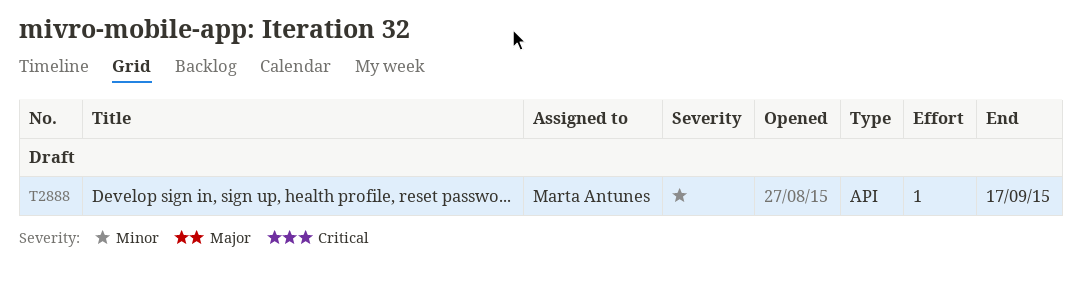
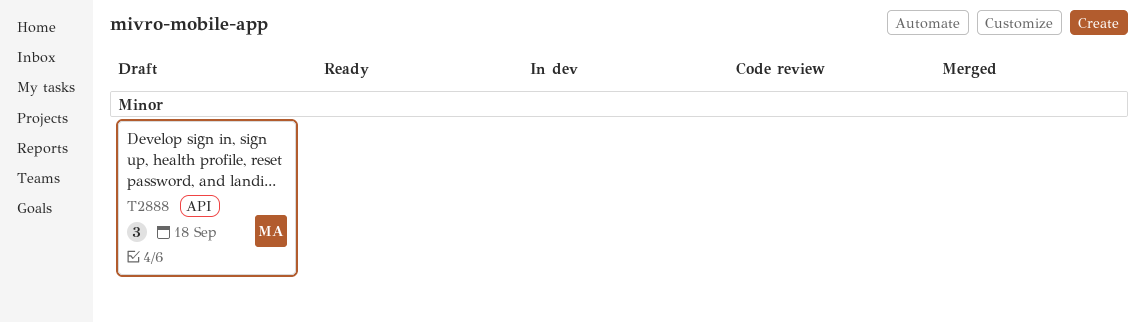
T2888, estimate: 1 -> 3
T2888, due: Sep 17 -> Sep 18

